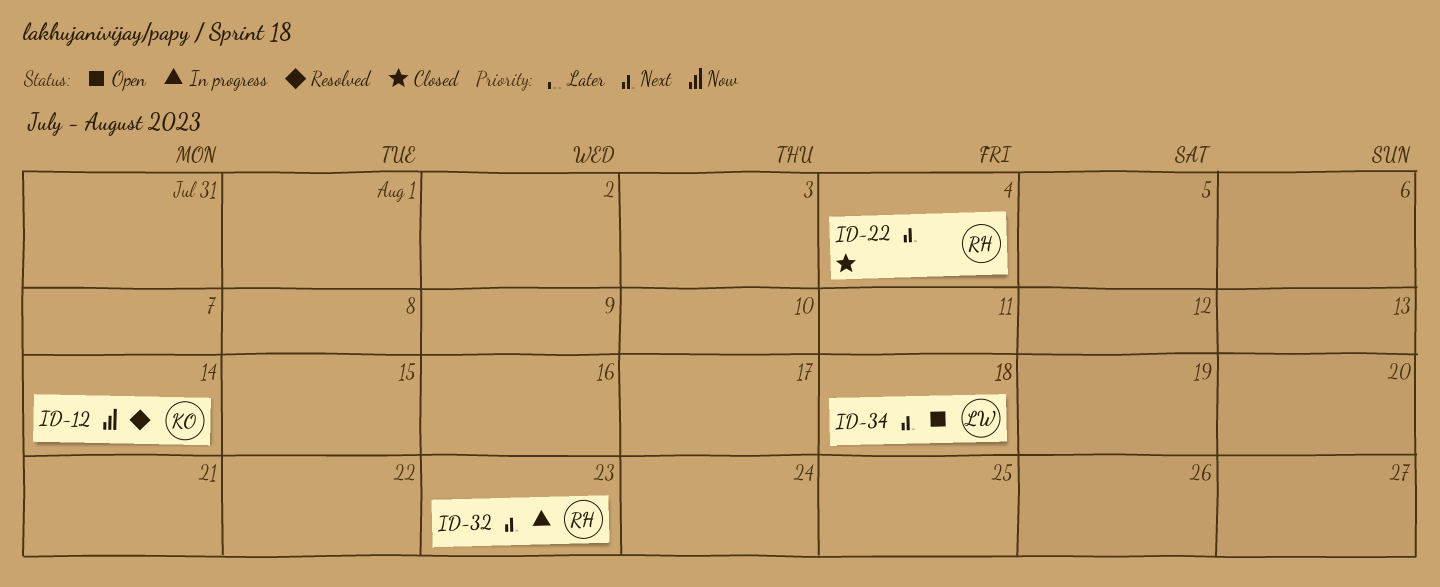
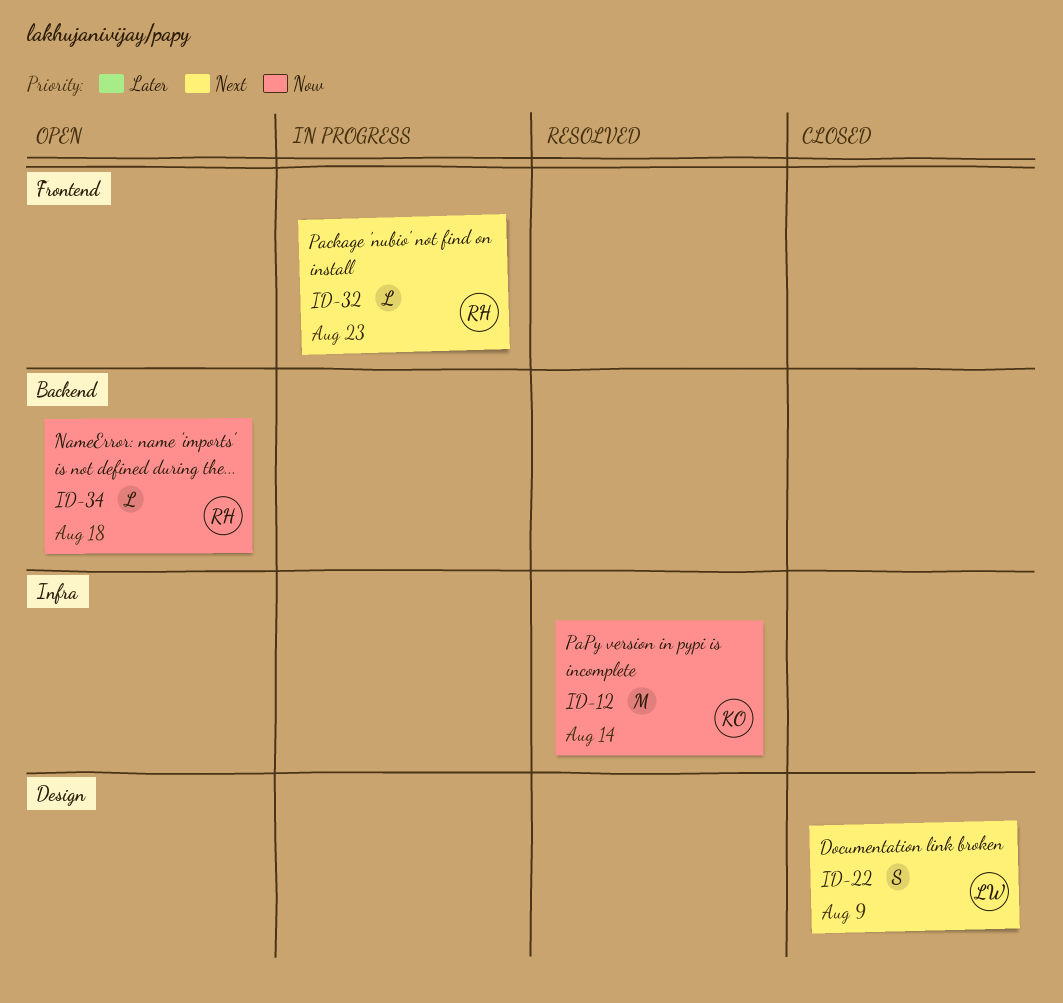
ID-22, owner: RH -> LW
ID-22, due: Aug 4 -> Aug 9
ID-34, owner: LW -> RH
ID-34, priority: Next -> Now

